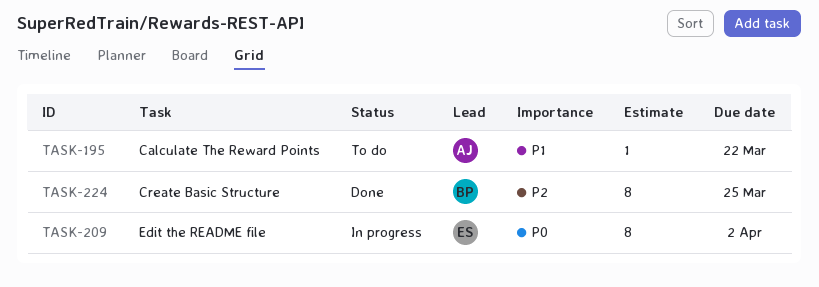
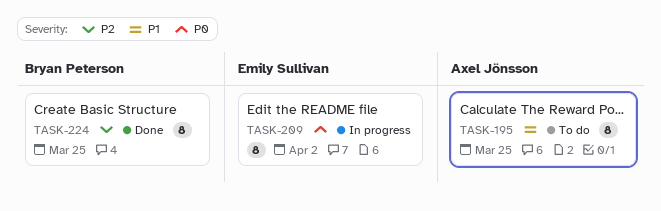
TASK-195, estimate: 1 -> 8
TASK-195, due: Mar 22 -> Mar 25

